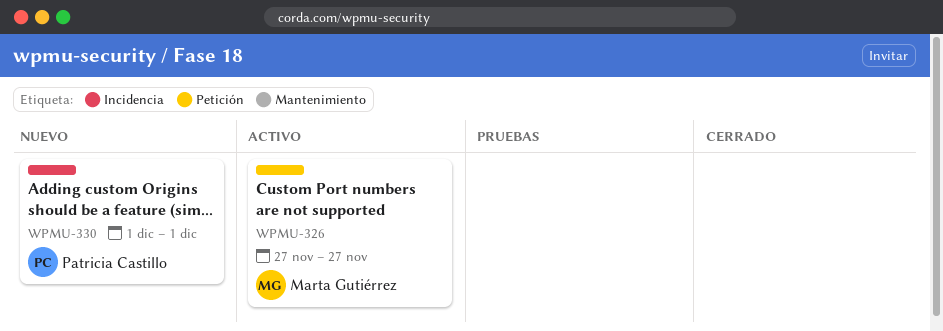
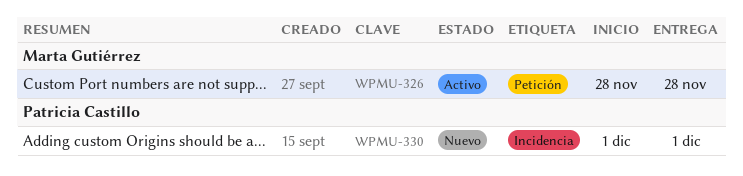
WPMU-326, start: Nov 27 -> Nov 28
WPMU-326, due: Nov 27 -> Nov 28

